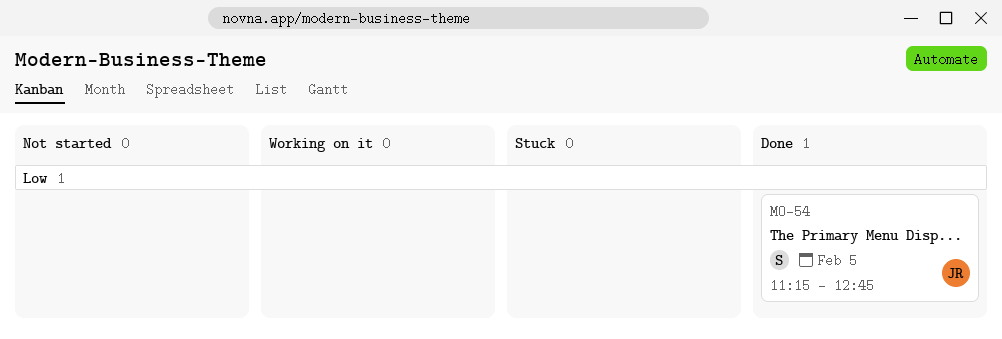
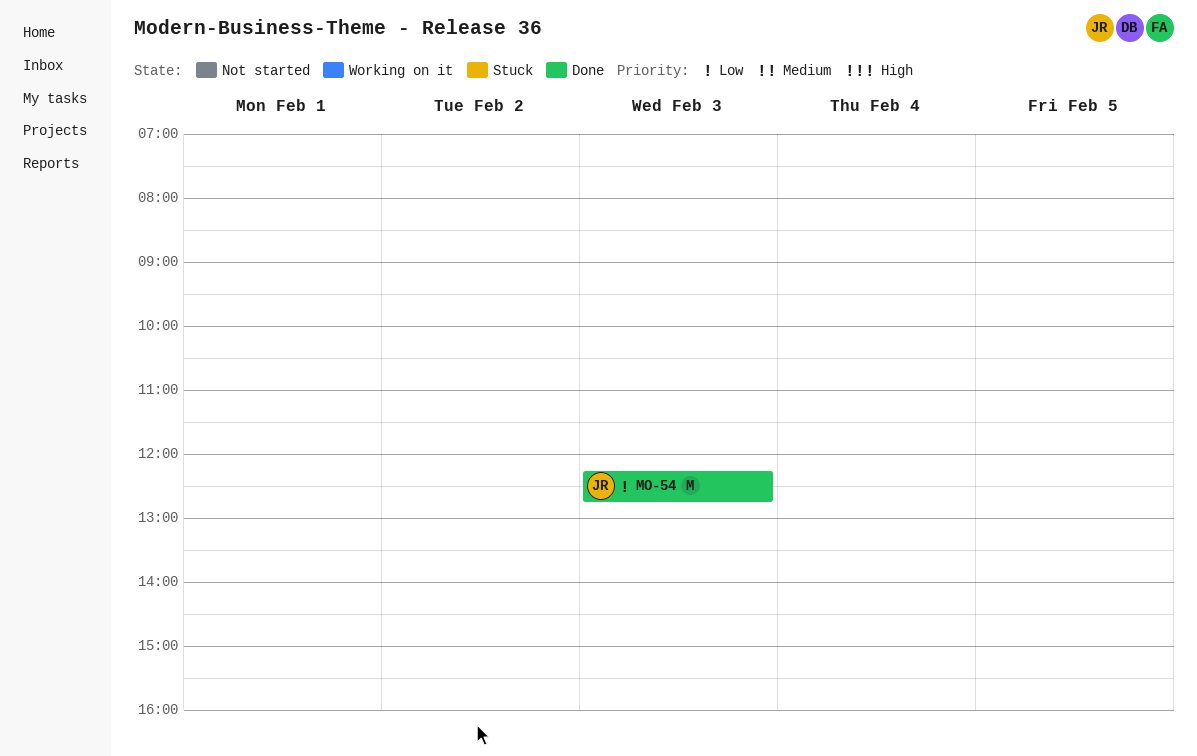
MO-54, estimate: S -> M
MO-54, day: Feb 5 -> Feb 3
MO-54, begins: 11:15 -> 12:15

